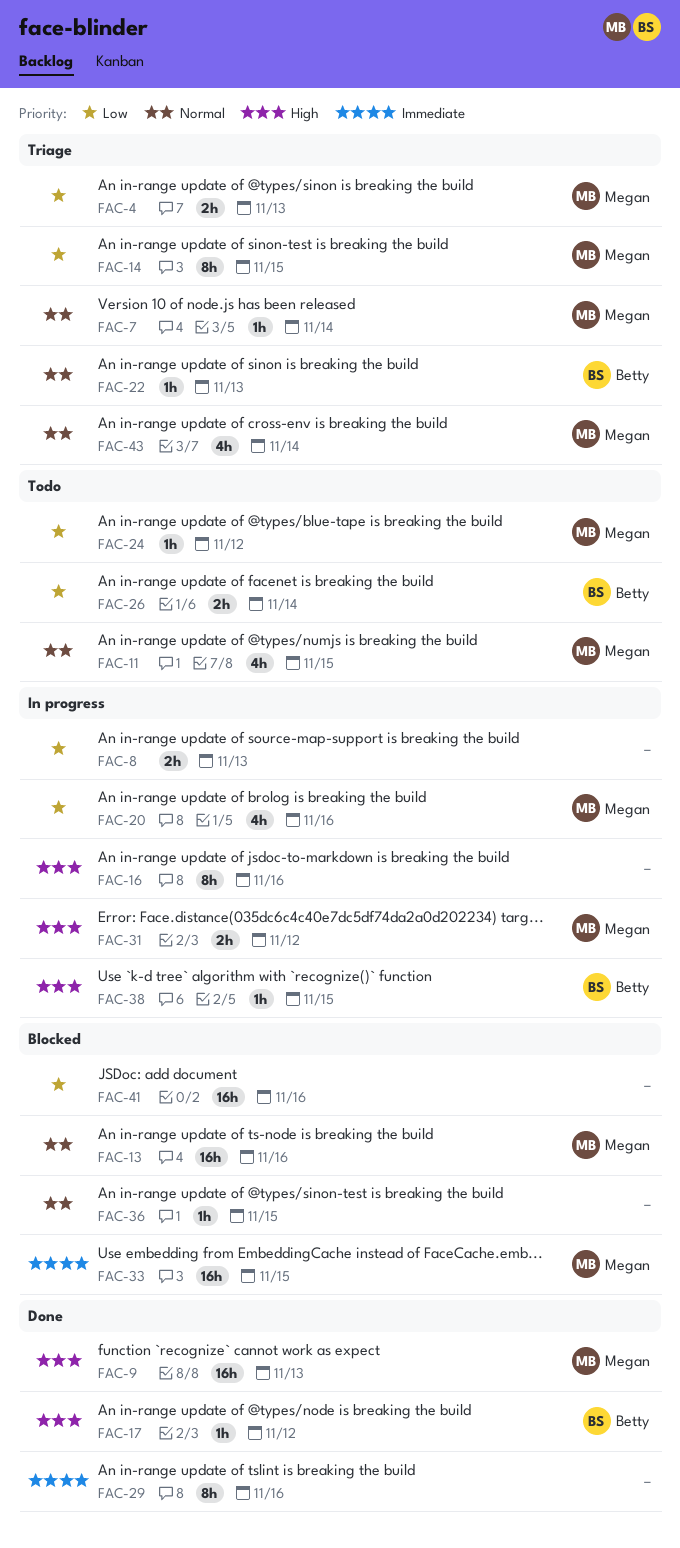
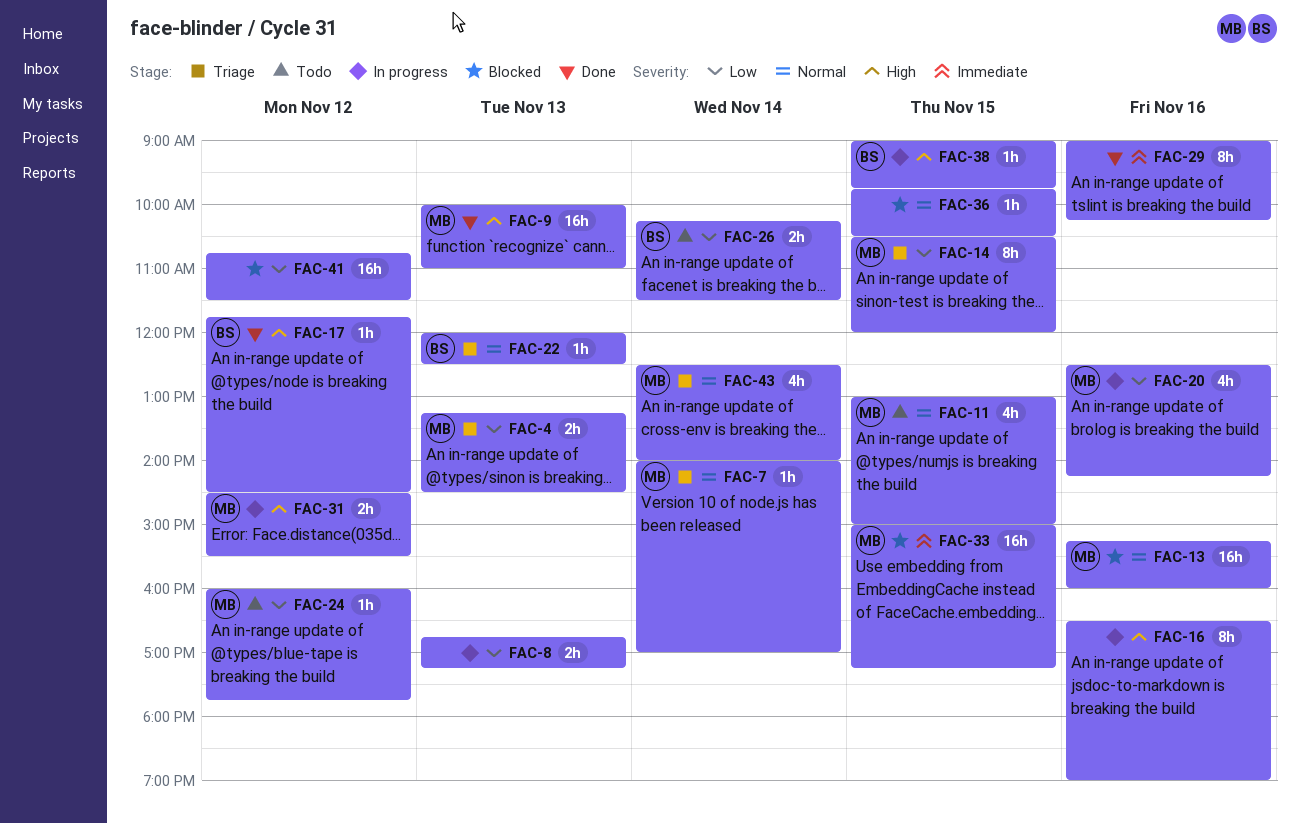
FAC-41, day: Nov 16 -> Nov 12

